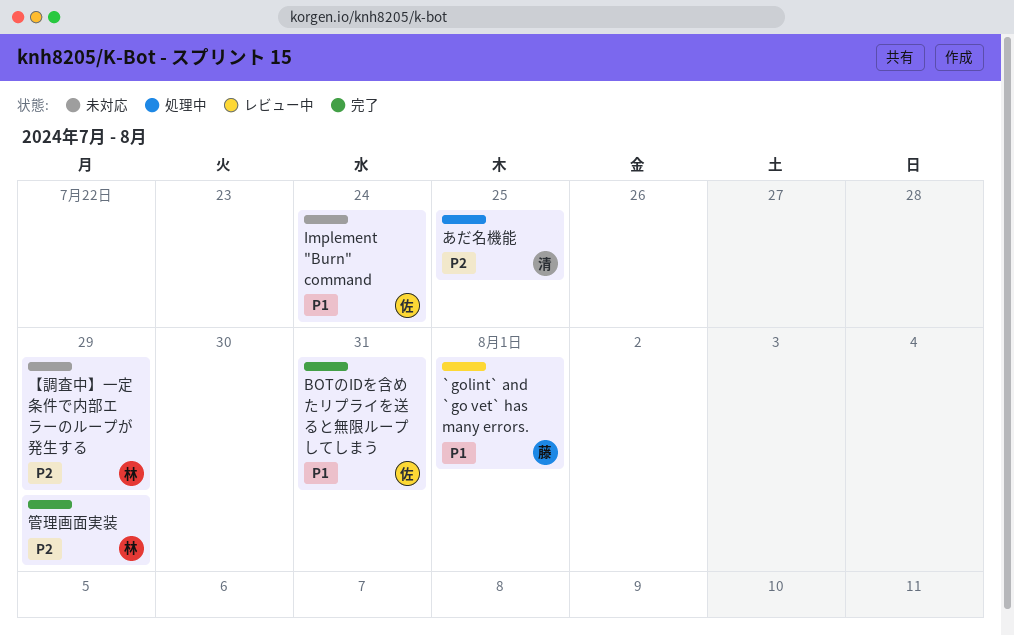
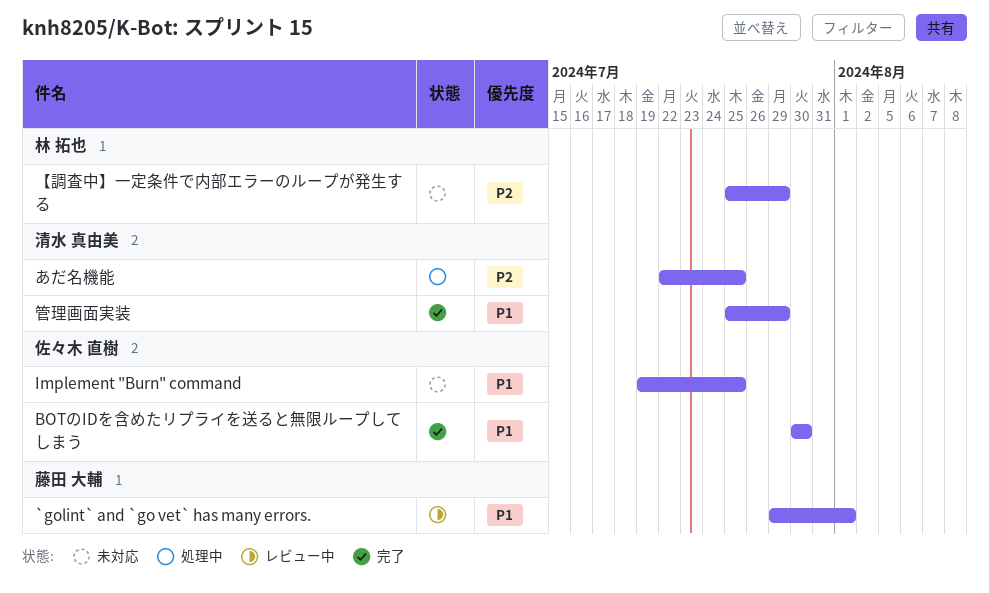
BOTのIDを含めたリプライを送ると無限ループしてしまう, due: Jul 31 -> Jul 30
Implement "Burn" command, due: Jul 24 -> Jul 25
管理画面実装, owner: 林 拓也 -> 清水 真由美
管理画面実装, priority: P2 -> P1

